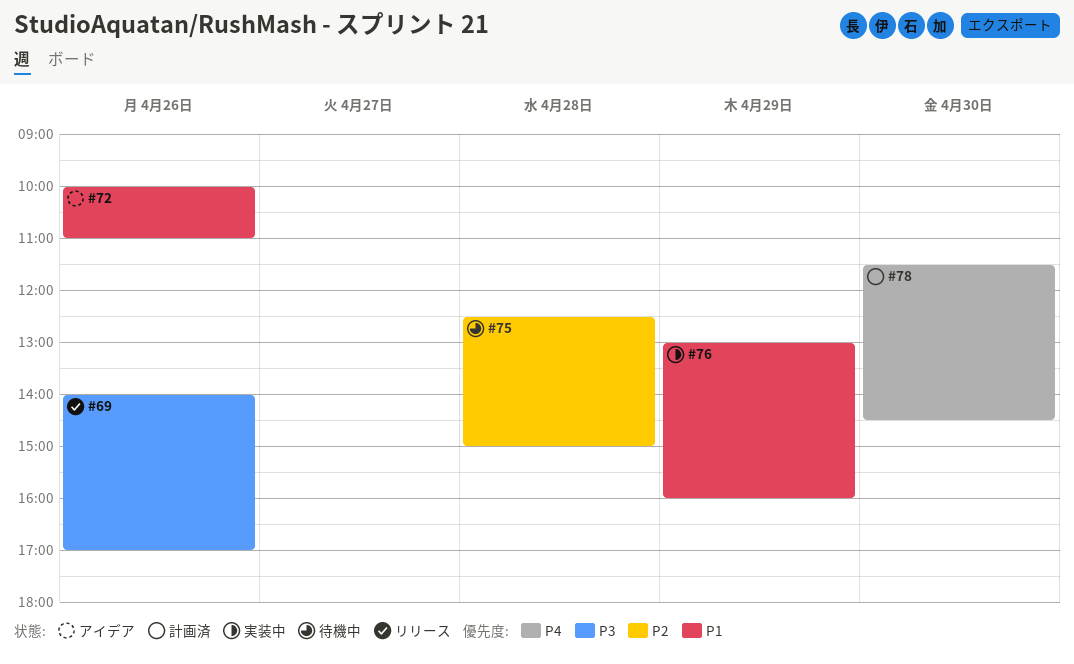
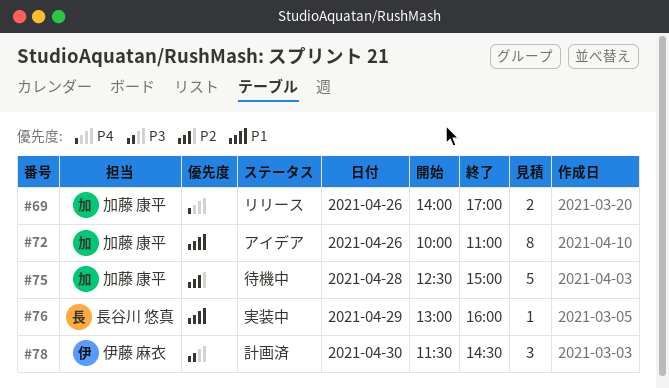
#69, priority: P3 -> P4
#78, priority: P4 -> P3

